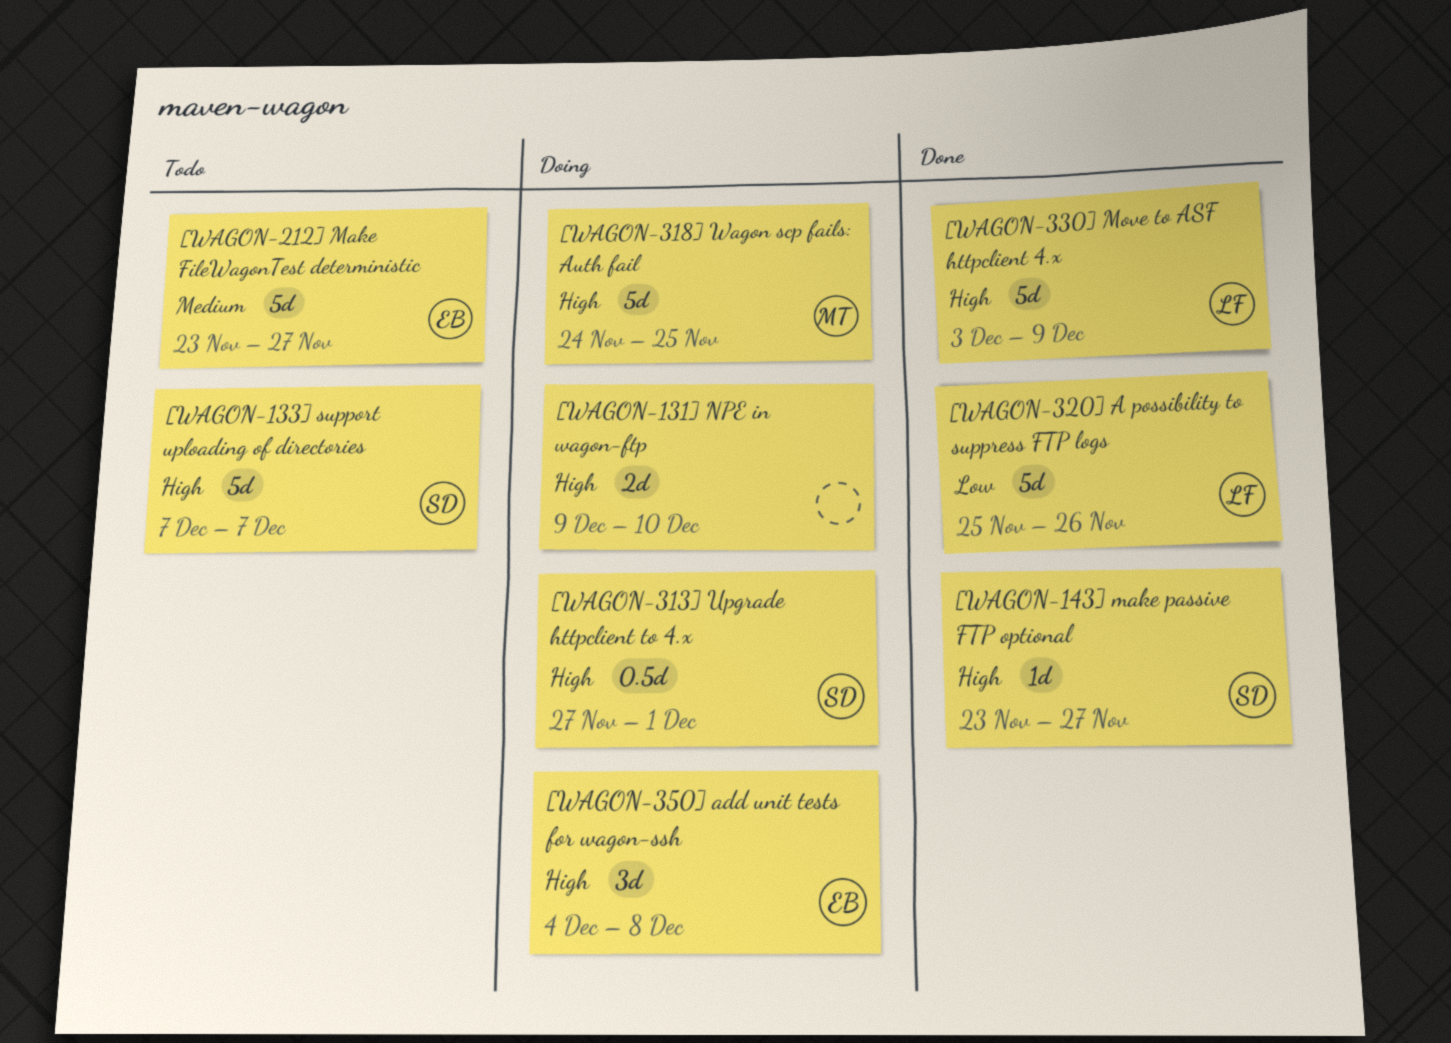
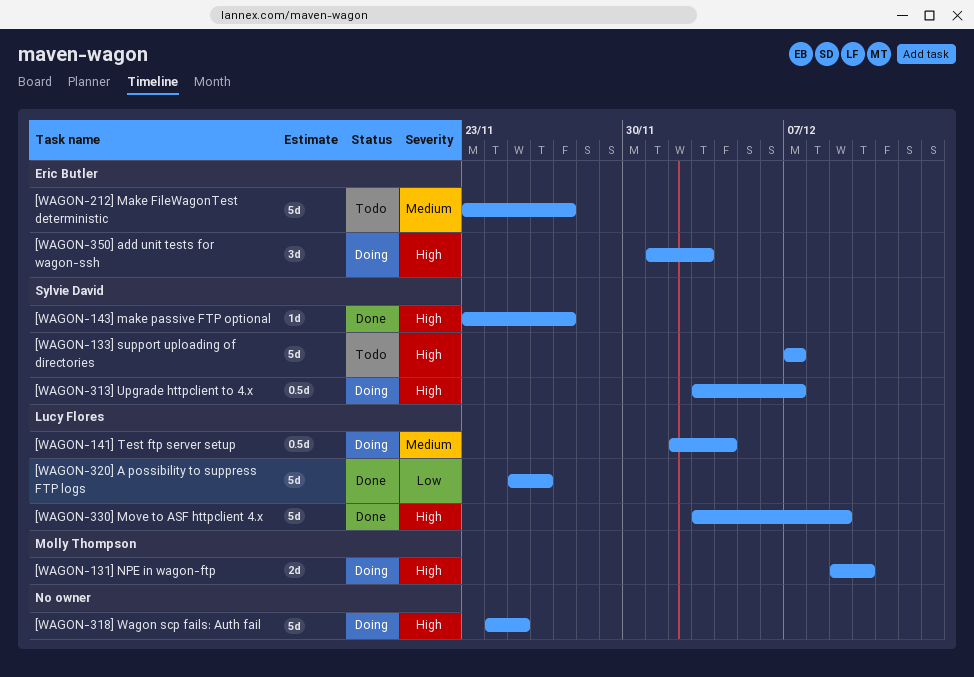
[WAGON-131] NPE in wagon-ftp, owner: none -> Molly Thompson
[WAGON-141] Test ftp server setup: none -> present
[WAGON-313] Upgrade httpclient to 4.x, start: Nov 27 -> Dec 3
[WAGON-313] Upgrade httpclient to 4.x, due: Dec 1 -> Dec 7
[WAGON-318] Wagon scp fails: Auth fail, owner: Molly Thompson -> none
[WAGON-350] add unit tests for wagon-ssh, start: Dec 4 -> Dec 1
[WAGON-350] add unit tests for wagon-ssh, due: Dec 8 -> Dec 3

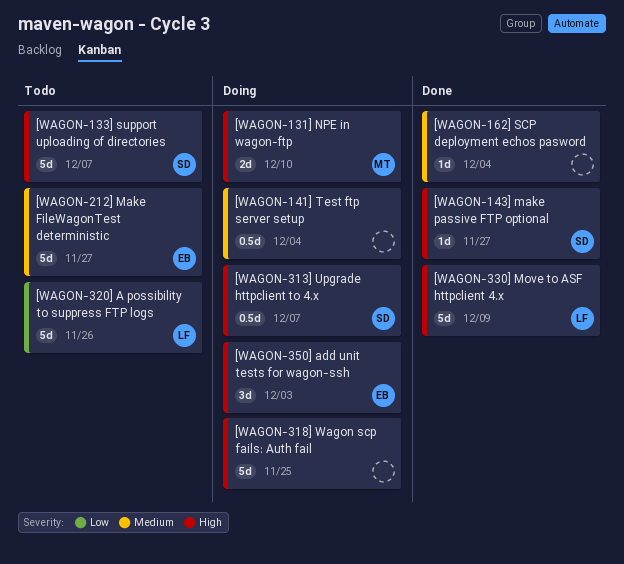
[WAGON-141] Test ftp server setup, owner: Lucy Flores -> none
[WAGON-162] SCP deployment echos pasword: none -> present
[WAGON-320] A possibility to suppress FTP logs, status: Done -> Todo

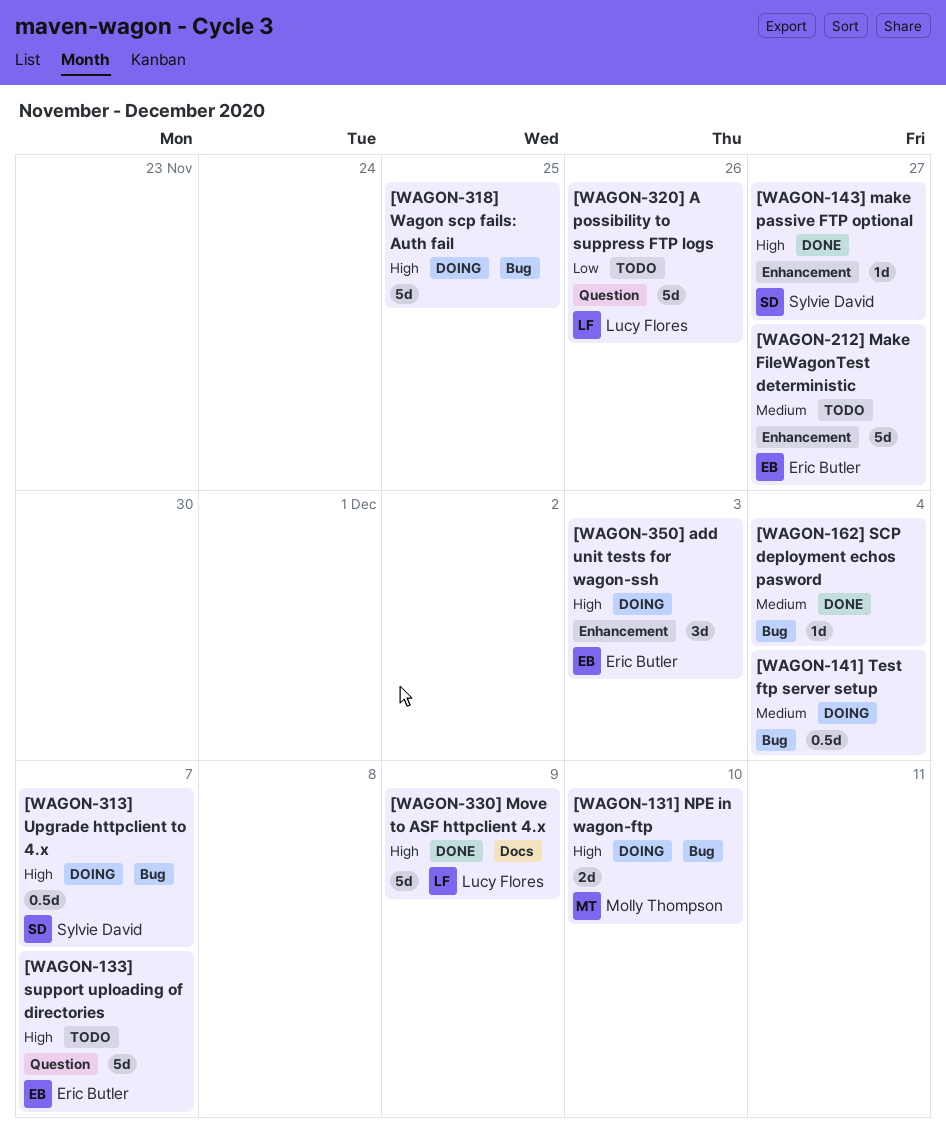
[WAGON-133] support uploading of directories, owner: Sylvie David -> Eric Butler

